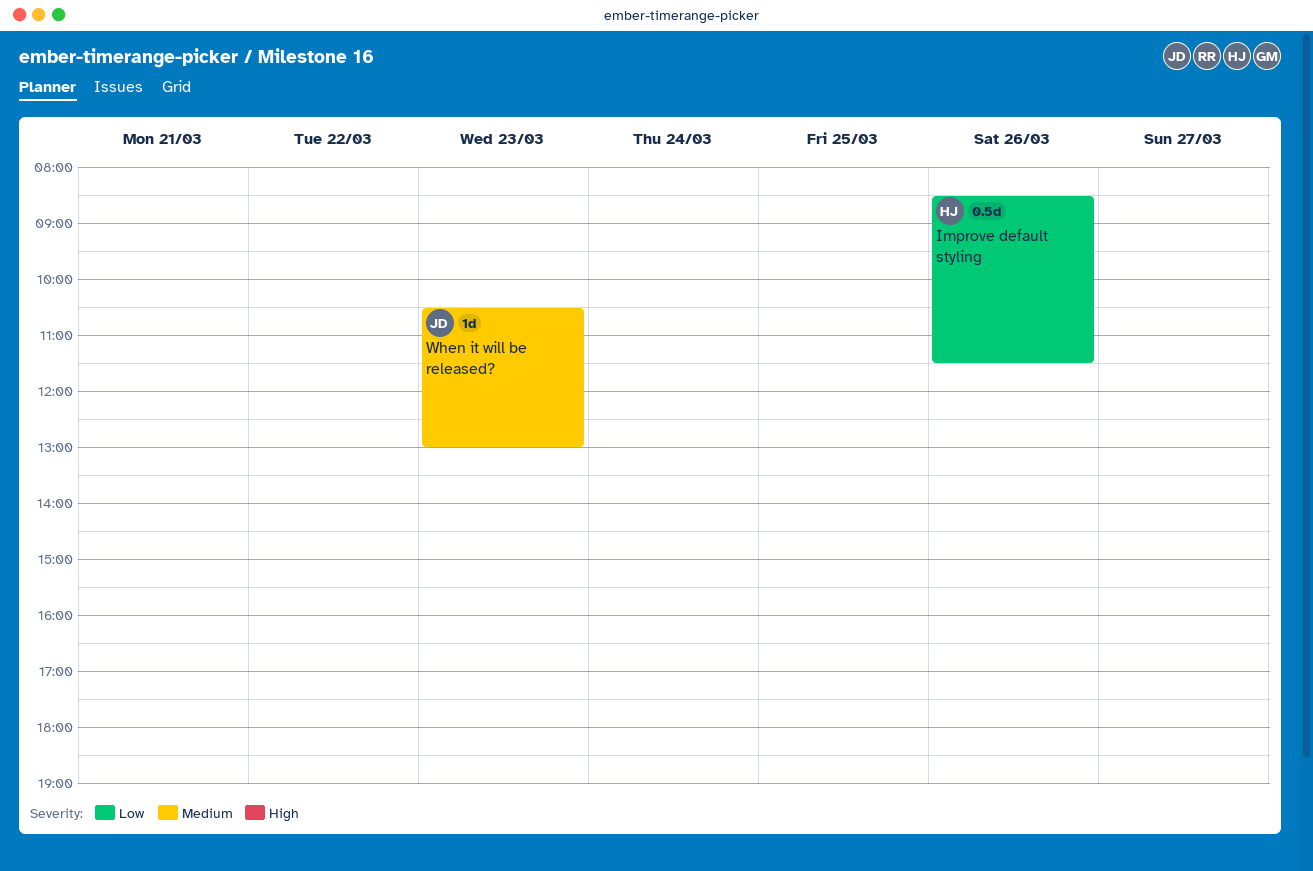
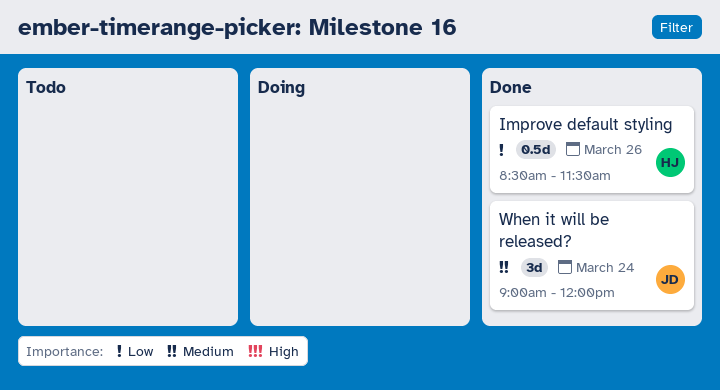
When it will be released?, estimate: 1d -> 3d
When it will be released?, day: Mar 23 -> Mar 24
When it will be released?, begins: 10:30 -> 09:00
When it will be released?, ends: 13:00 -> 12:00

